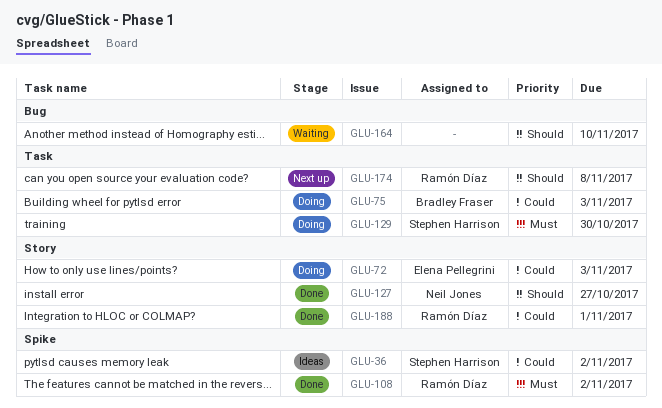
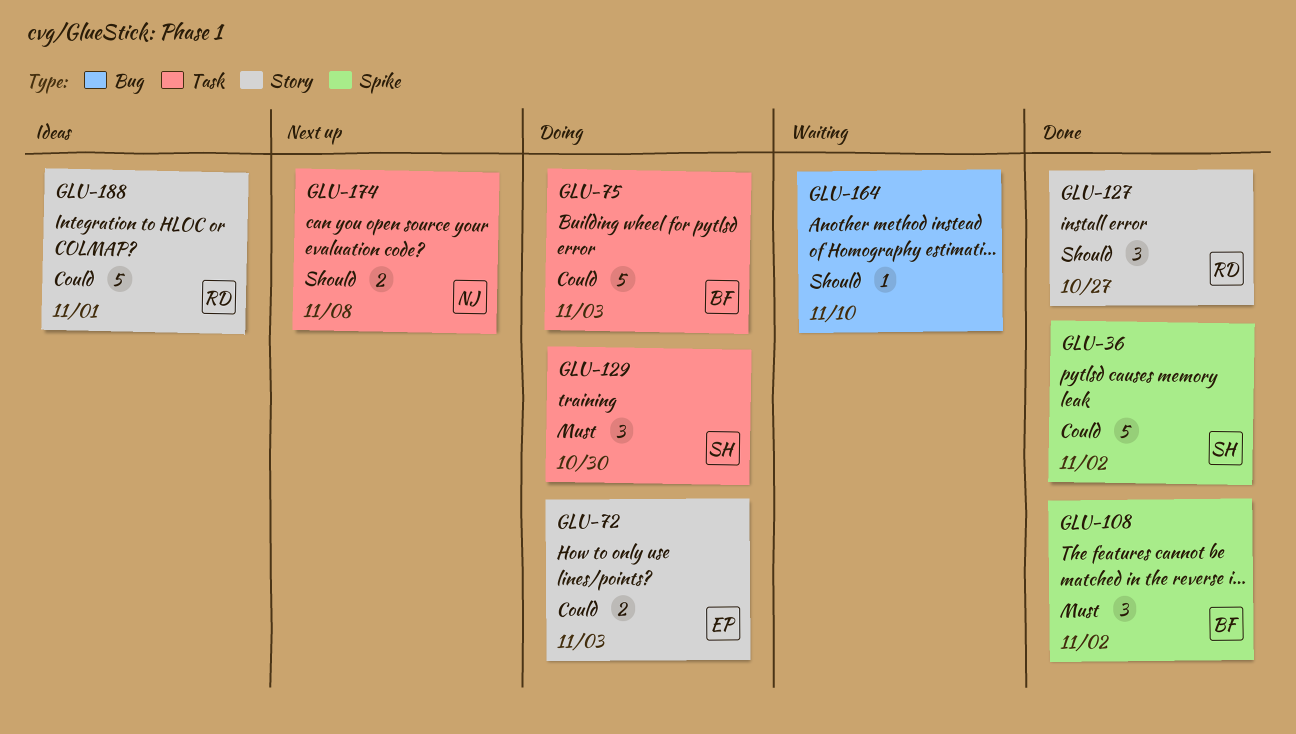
GLU-36, status: Ideas -> Done
GLU-108, owner: Ramón Díaz -> Bradley Fraser
GLU-127, owner: Neil Jones -> Ramón Díaz
GLU-174, owner: Ramón Díaz -> Neil Jones
GLU-188, status: Done -> Ideas

